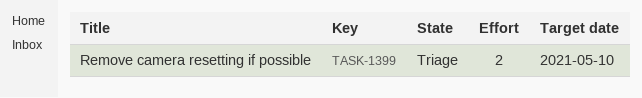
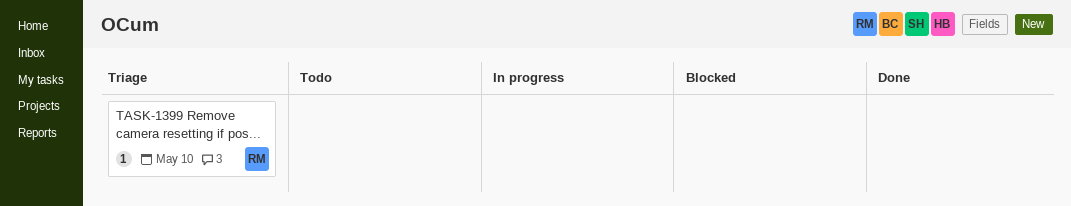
TASK-1399, estimate: 2 -> 1

